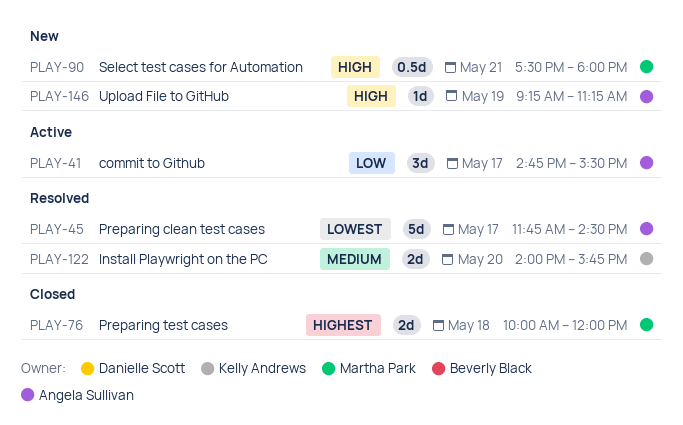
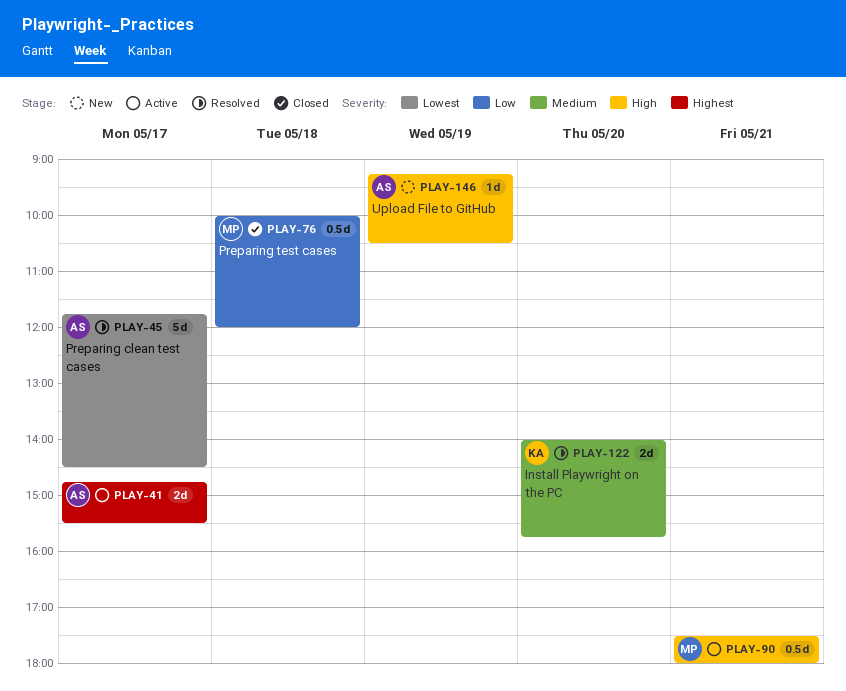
PLAY-41, priority: Low -> Highest
PLAY-41, estimate: 3d -> 2d
PLAY-76, priority: Highest -> Low
PLAY-76, estimate: 2d -> 0.5d
PLAY-90, status: New -> Active
PLAY-146, ends: 11:15 -> 10:30

